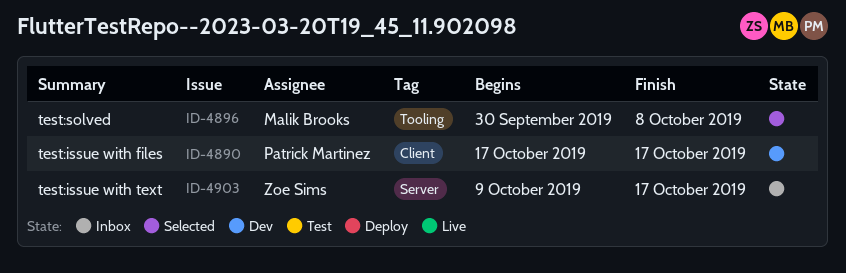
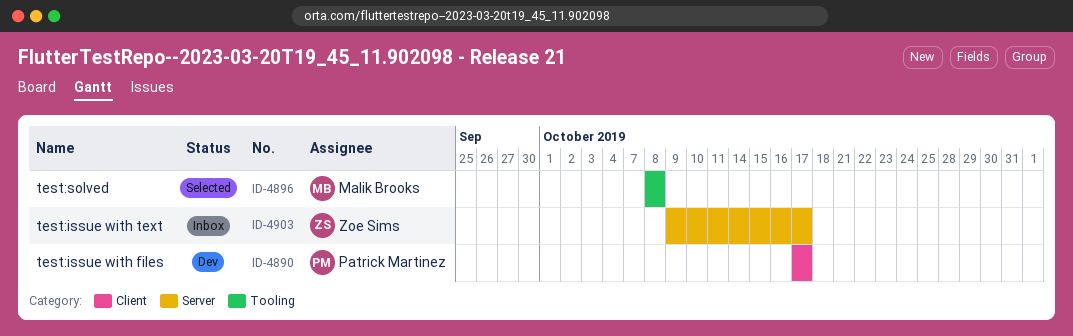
ID-4896, start: Sep 30 -> Oct 8

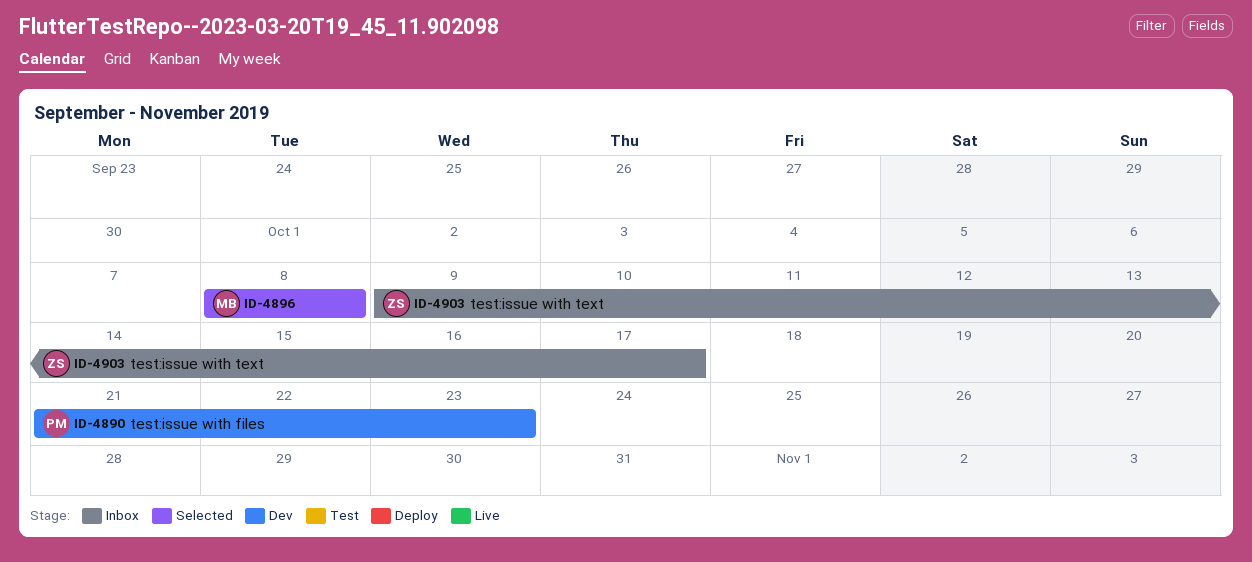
ID-4890, start: Oct 17 -> Oct 21
ID-4890, due: Oct 17 -> Oct 23

